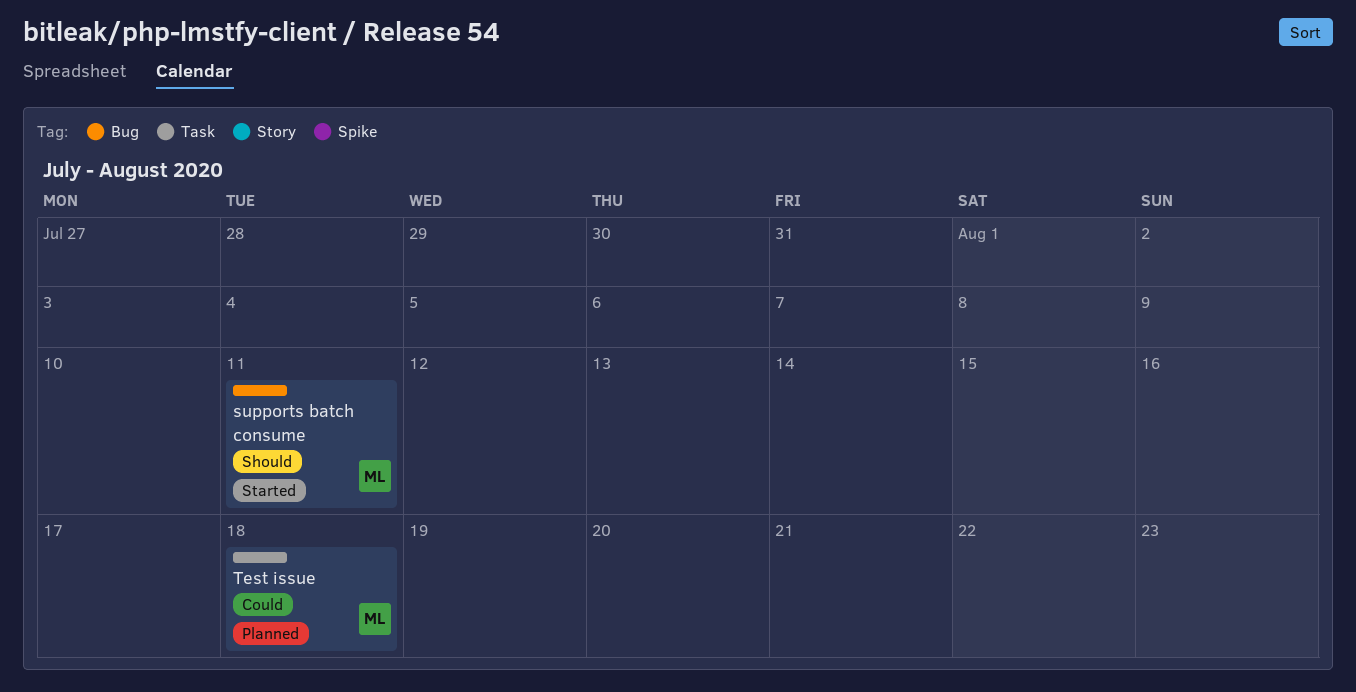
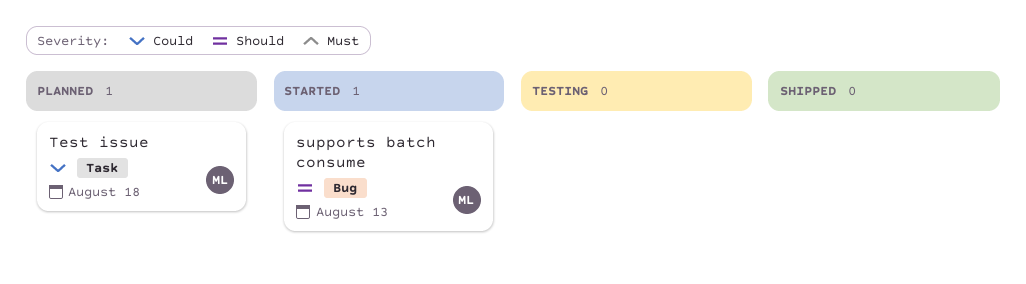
supports batch consume, due: Aug 11 -> Aug 13

